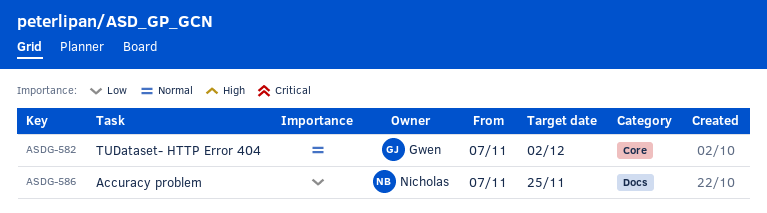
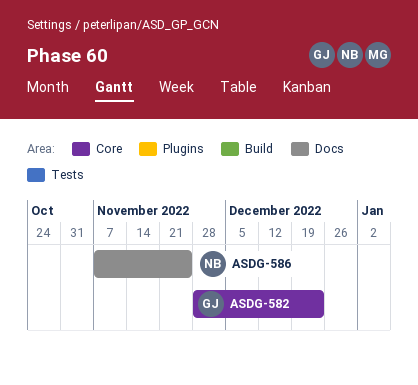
ASDG-582, start: Nov 7 -> Nov 28
ASDG-582, due: Dec 2 -> Dec 23

